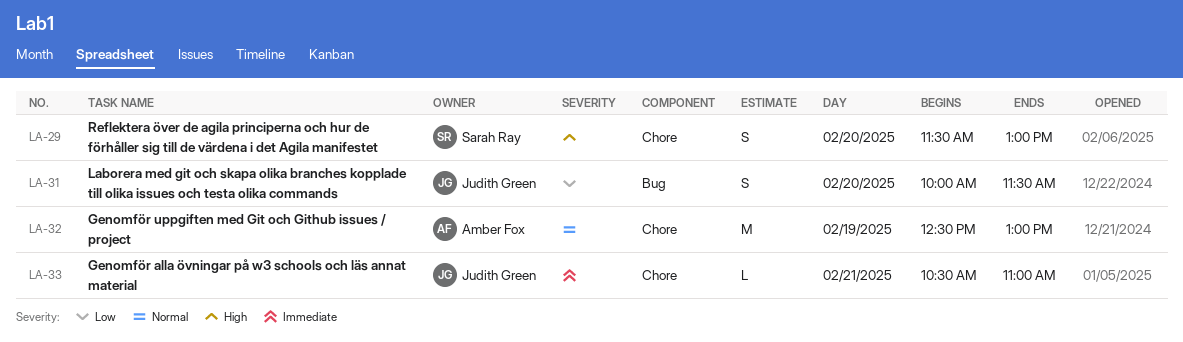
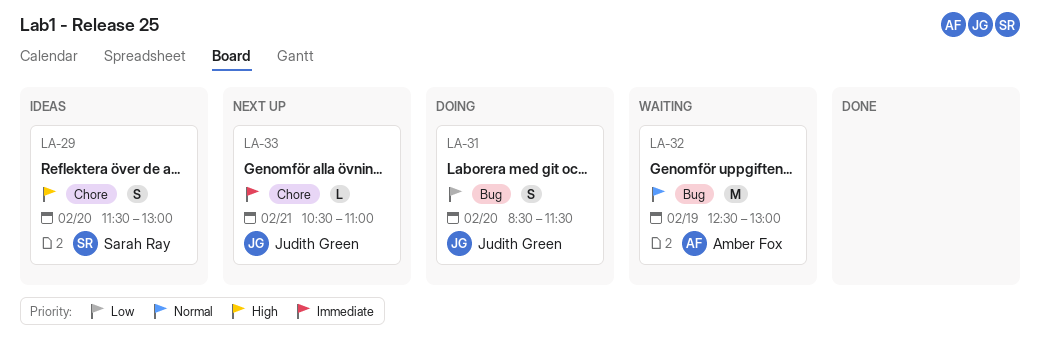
LA-31, begins: 10:00 -> 08:30
LA-32, label: Chore -> Bug

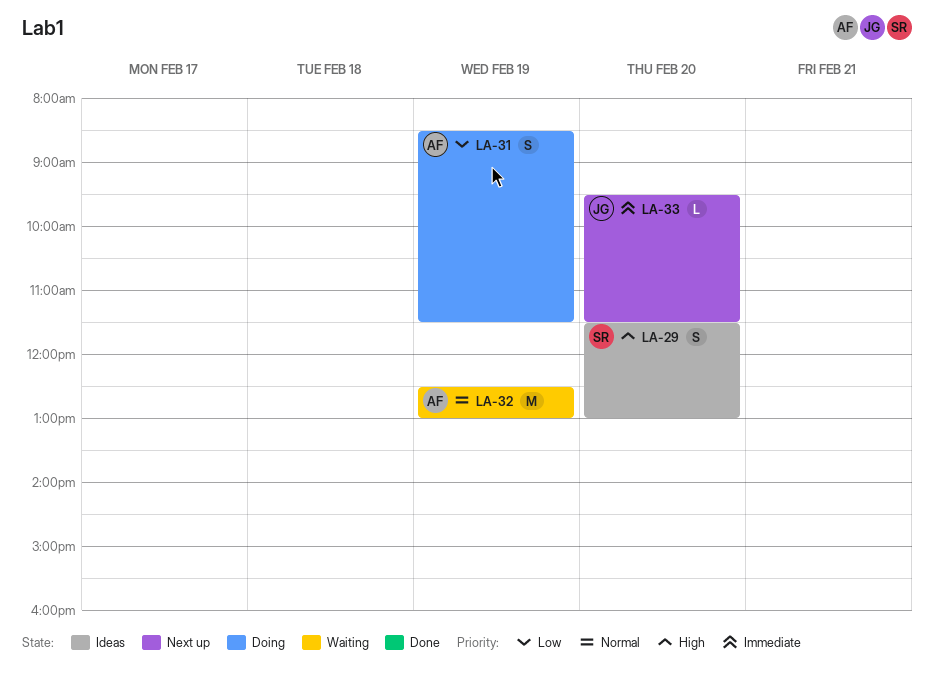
LA-31, owner: Judith Green -> Amber Fox
LA-31, day: Feb 20 -> Feb 19
LA-33, day: Feb 21 -> Feb 20
LA-33, begins: 10:30 -> 09:30
LA-33, ends: 11:00 -> 11:30

